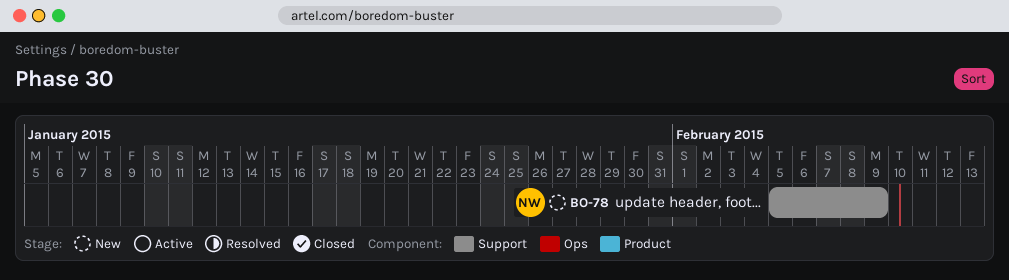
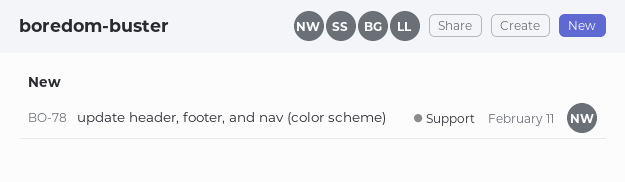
BO-78, due: Feb 9 -> Feb 11

